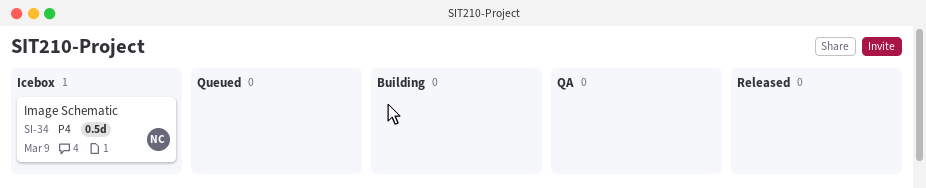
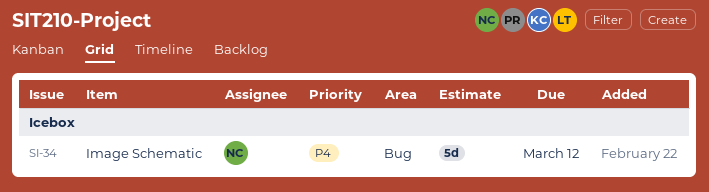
SI-34, estimate: 0.5d -> 5d
SI-34, due: Mar 9 -> Mar 12

